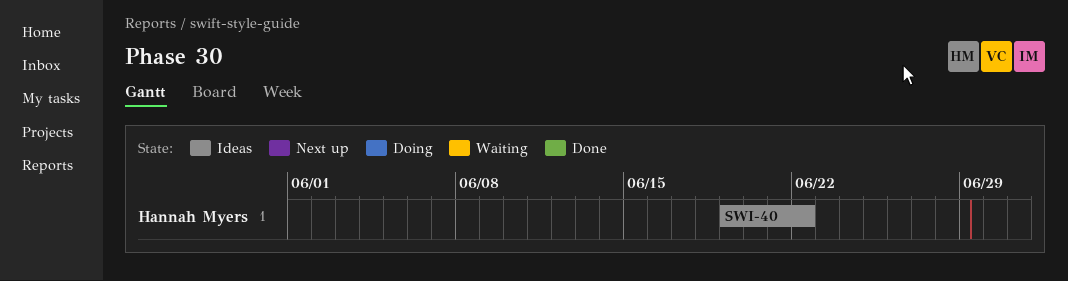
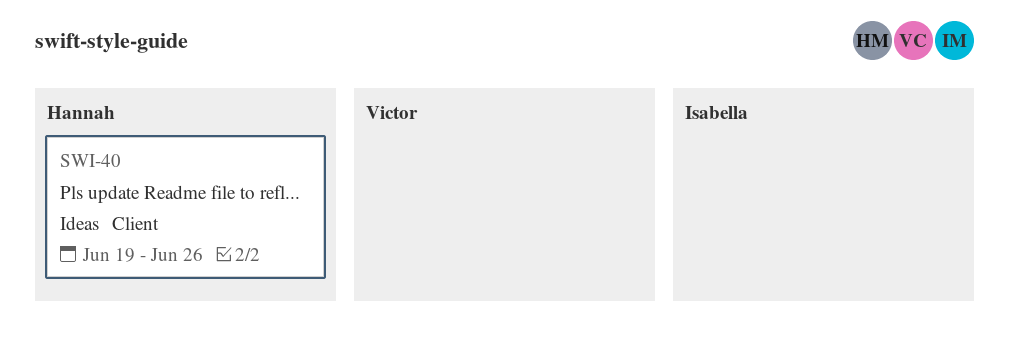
SWI-40, due: Jun 22 -> Jun 26

